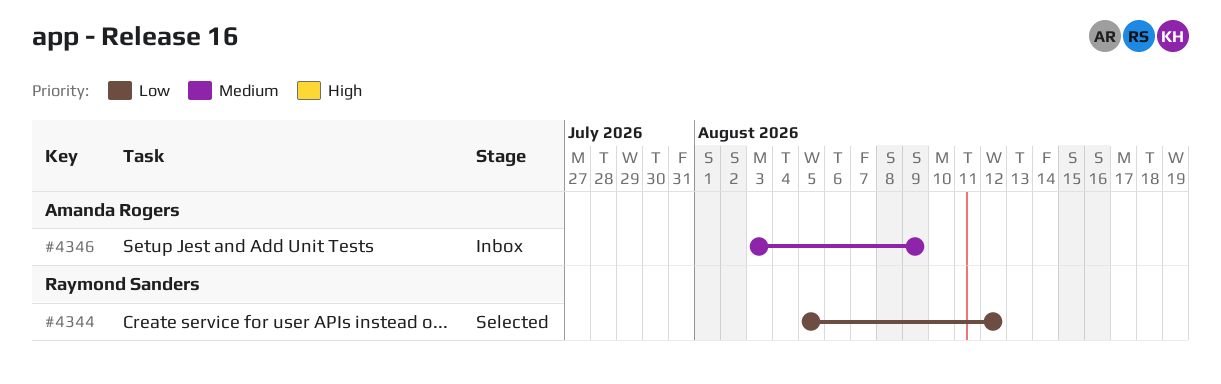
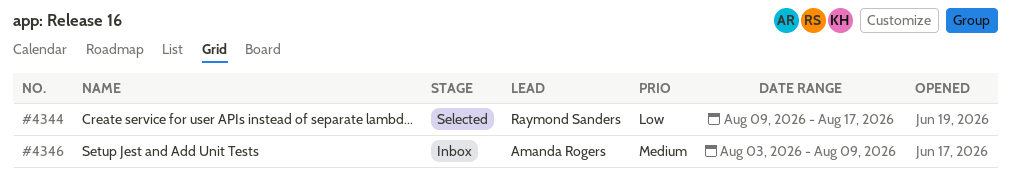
#4344, start: Aug 5 -> Aug 9
#4344, due: Aug 12 -> Aug 17

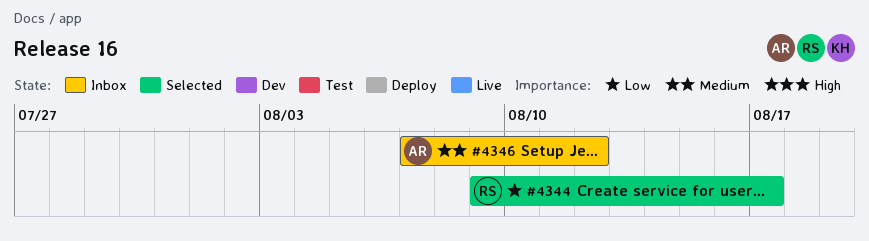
#4346, start: Aug 3 -> Aug 7
#4346, due: Aug 9 -> Aug 12

